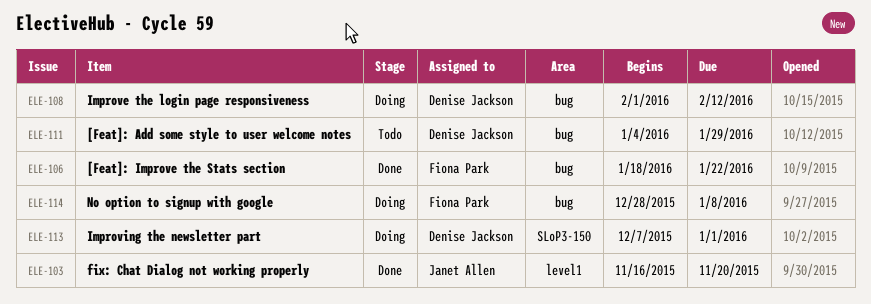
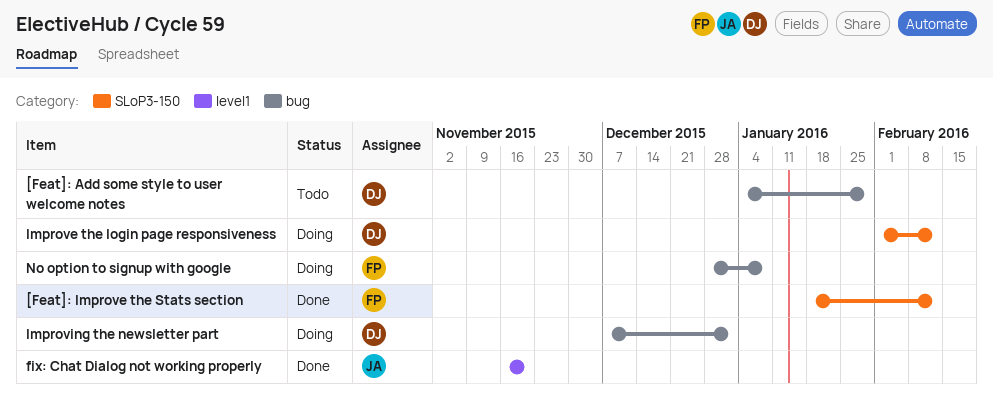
[Feat]: Improve the Stats section, label: bug -> SLoP3-150
[Feat]: Improve the Stats section, due: Jan 22 -> Feb 12
Improve the login page responsiveness, label: bug -> SLoP3-150
Improving the newsletter part, label: SLoP3-150 -> bug

